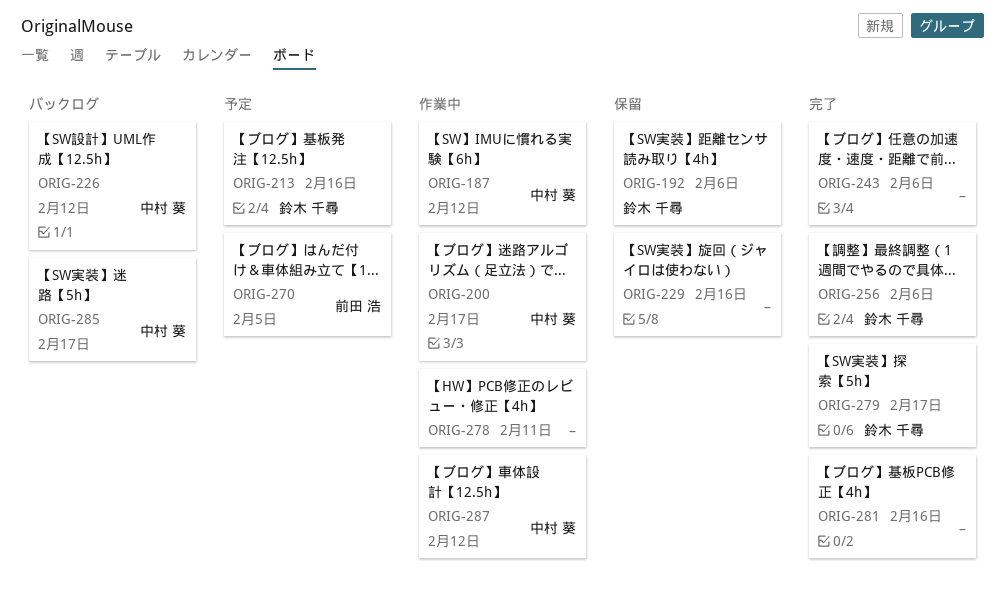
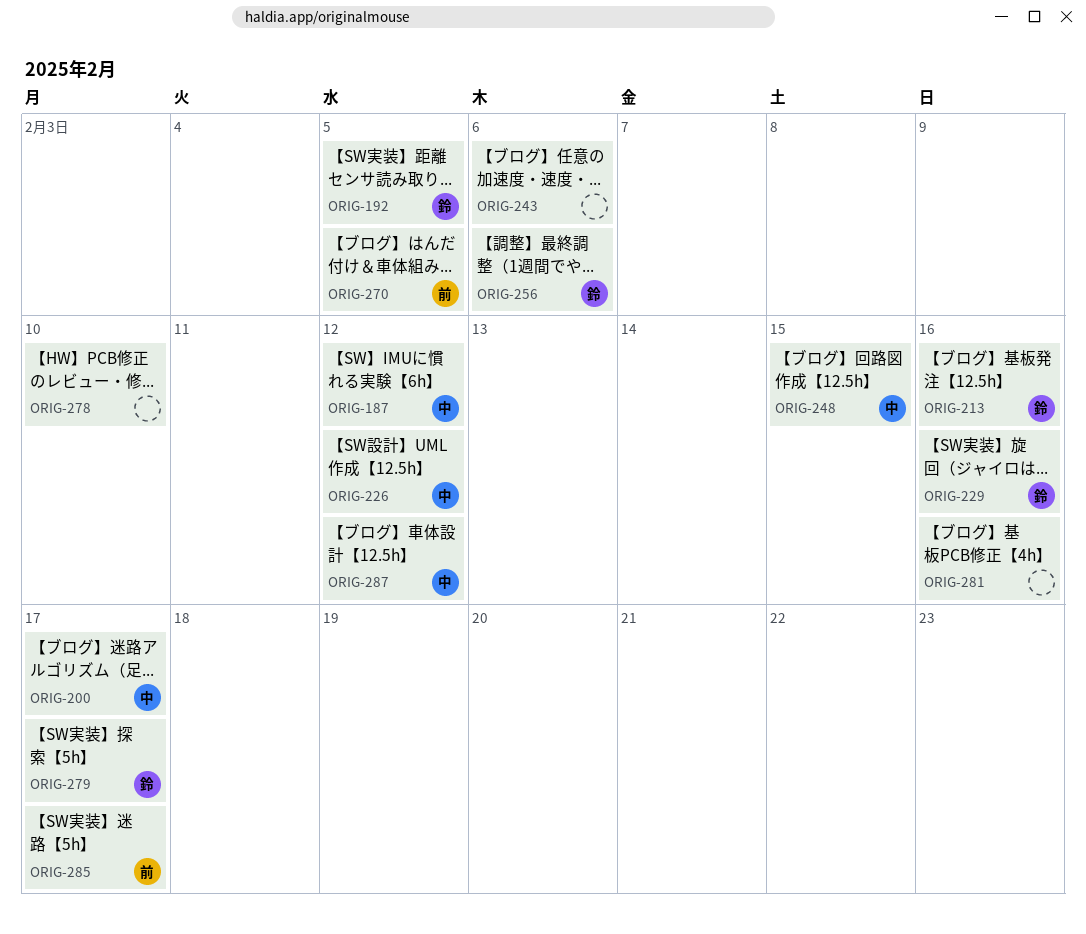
ORIG-192, due: Feb 6 -> Feb 5
ORIG-229, owner: none -> 鈴木 千尋
ORIG-248: none -> present
ORIG-278, due: Feb 11 -> Feb 10
ORIG-285, owner: 中村 葵 -> 前田 浩

